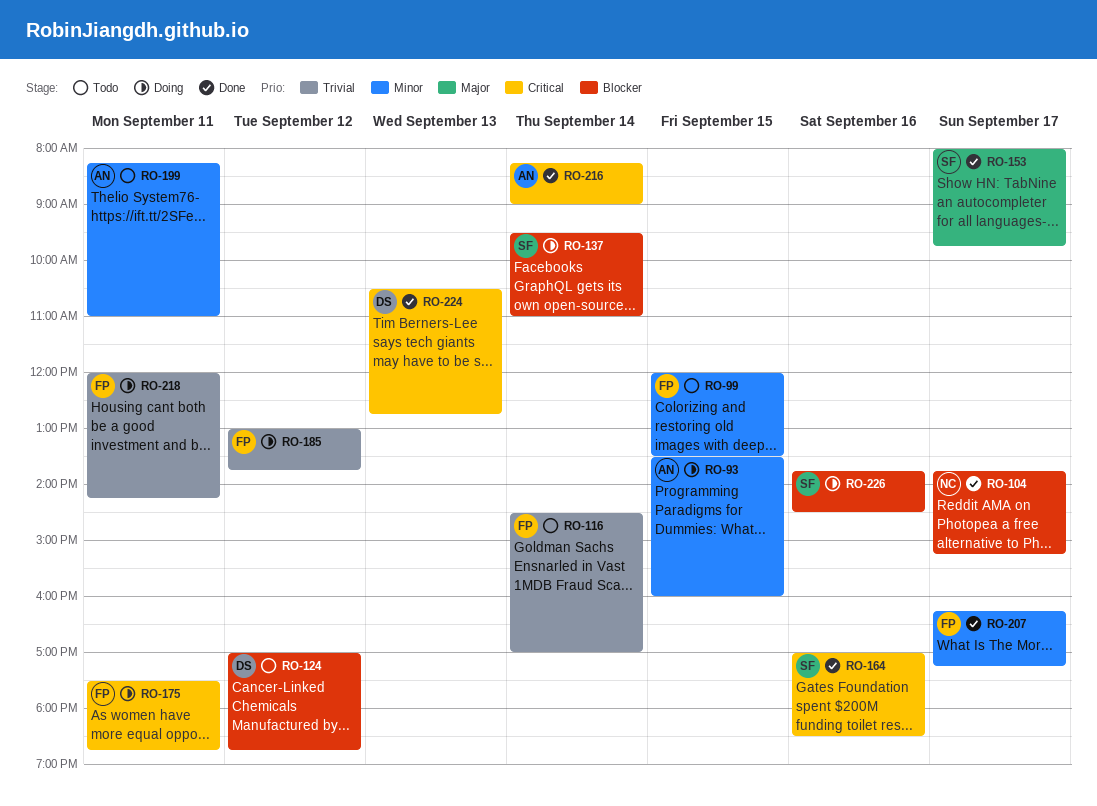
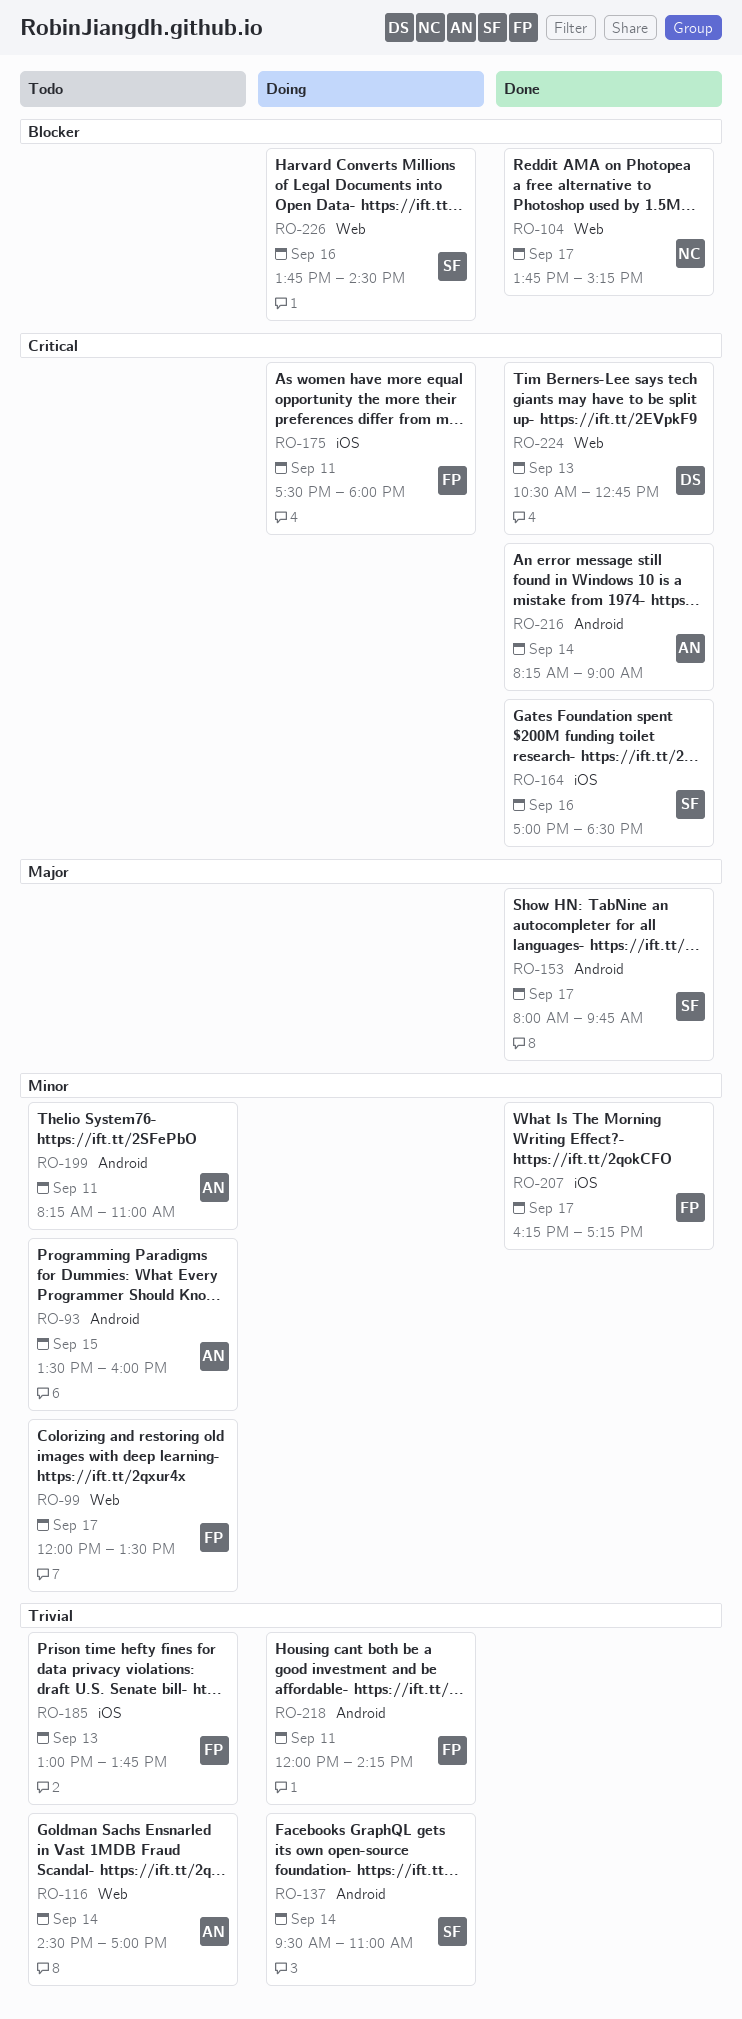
RO-93, status: Doing -> Todo
RO-99, day: Sep 15 -> Sep 17
RO-116, owner: FP -> AN
RO-124: present -> none
RO-137, priority: Blocker -> Trivial
RO-175, ends: 18:45 -> 18:00
RO-185, status: Doing -> Todo
RO-185, day: Sep 12 -> Sep 13

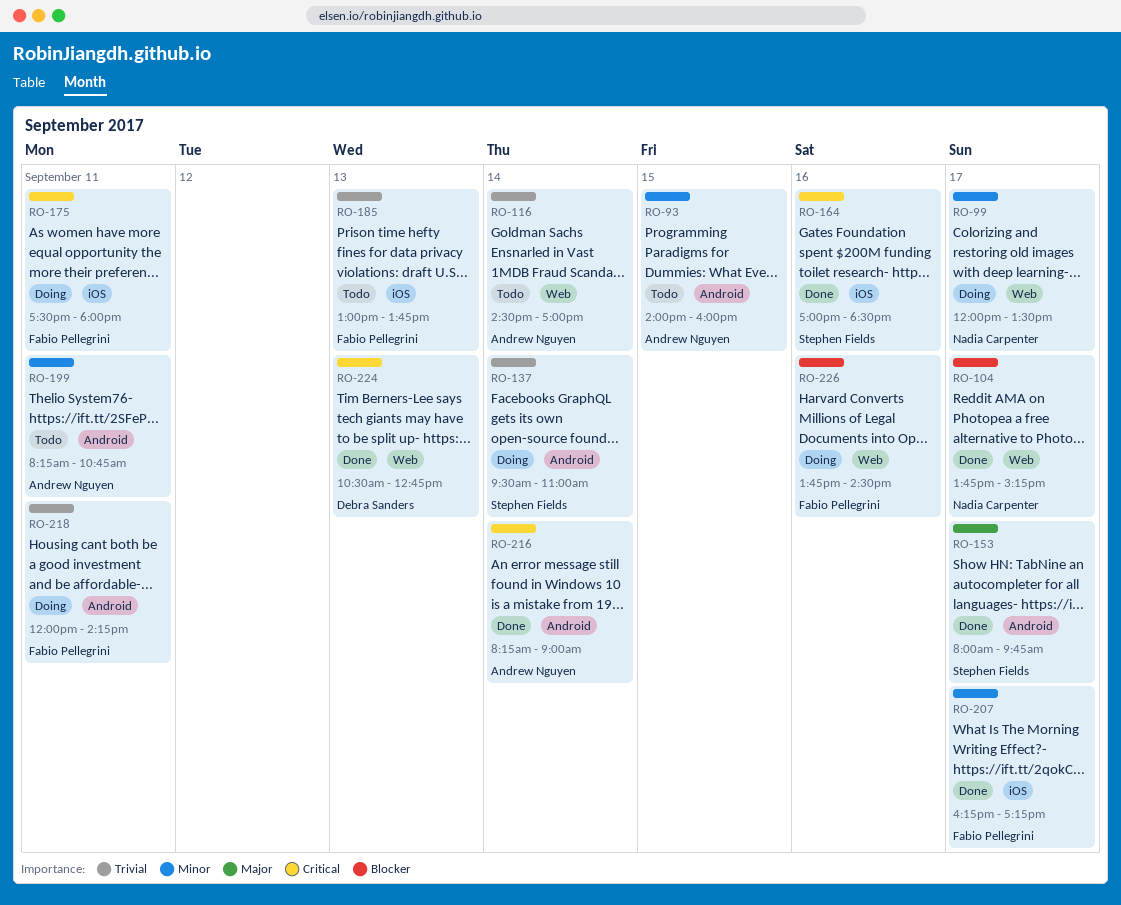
RO-93, begins: 13:30 -> 14:00
RO-99, status: Todo -> Doing
RO-99, owner: Fabio Pellegrini -> Nadia Carpenter
RO-199, ends: 11:00 -> 10:45
RO-226, owner: Stephen Fields -> Fabio Pellegrini

